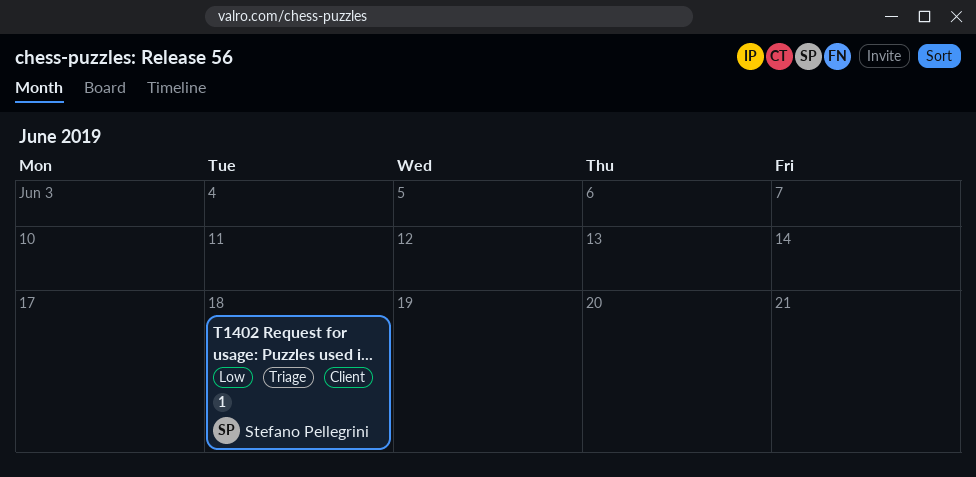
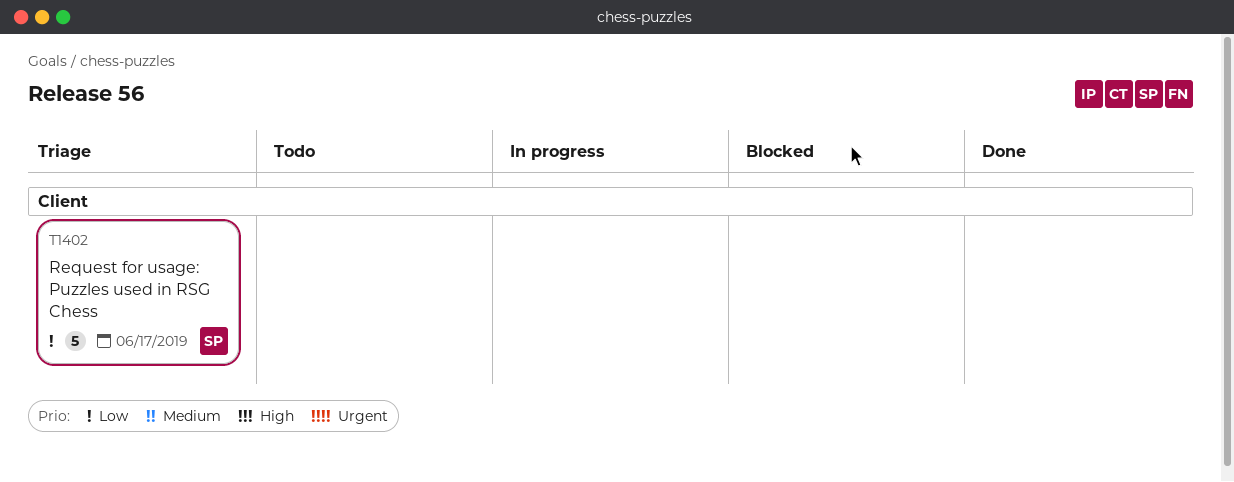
T1402, estimate: 1 -> 5
T1402, due: Jun 18 -> Jun 17

